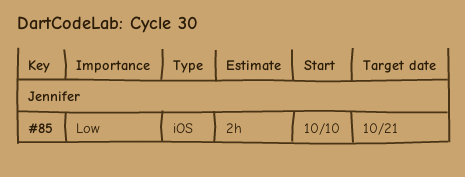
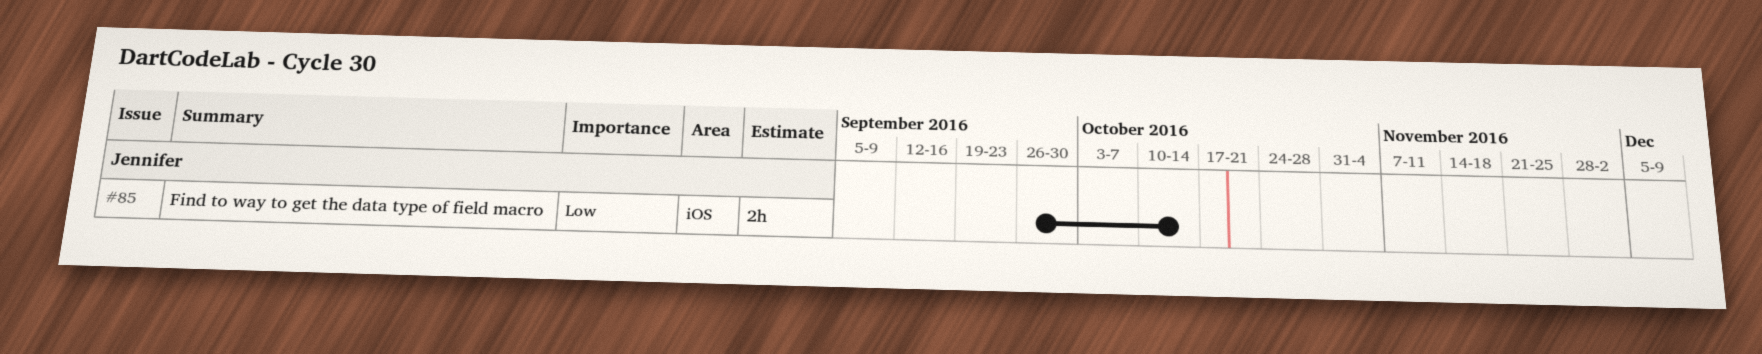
#85, start: Oct 10 -> Sep 26
#85, due: Oct 21 -> Oct 14

